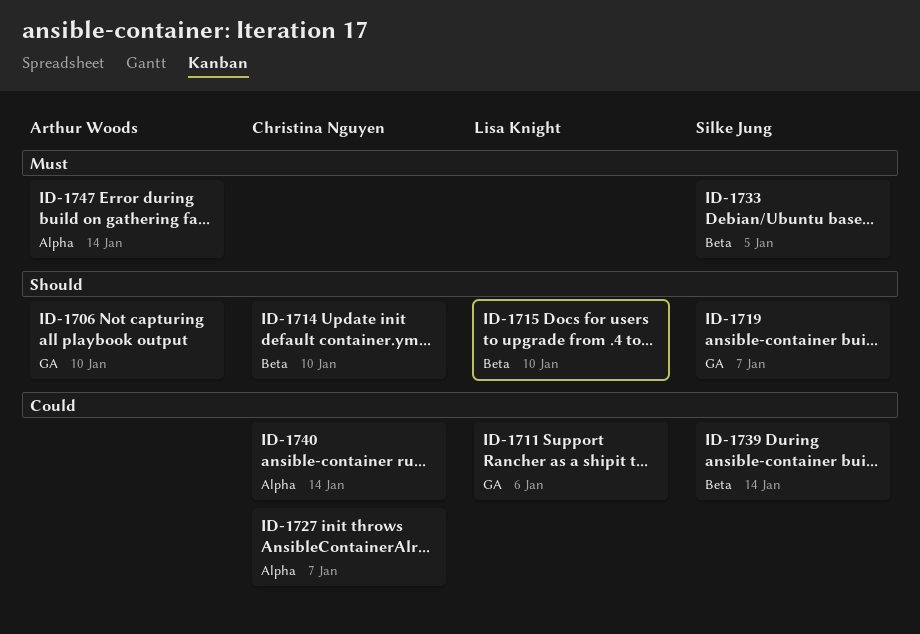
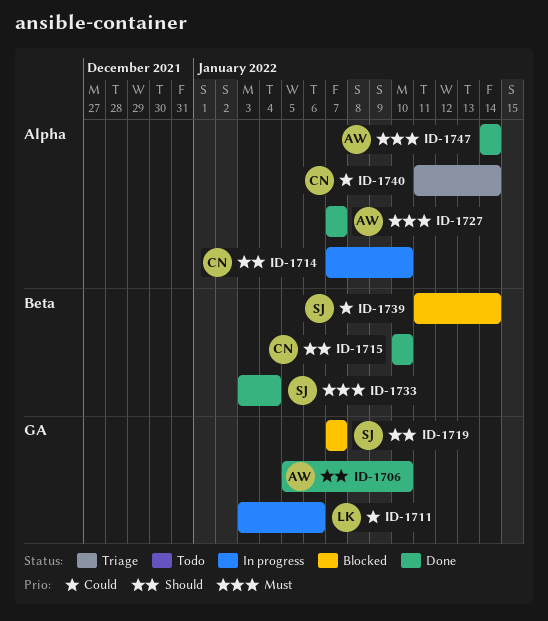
ID-1714, label: Beta -> Alpha
ID-1715, owner: Lisa Knight -> Christina Nguyen
ID-1727, owner: Christina Nguyen -> Arthur Woods
ID-1727, priority: Could -> Must
ID-1733, due: Jan 5 -> Jan 4

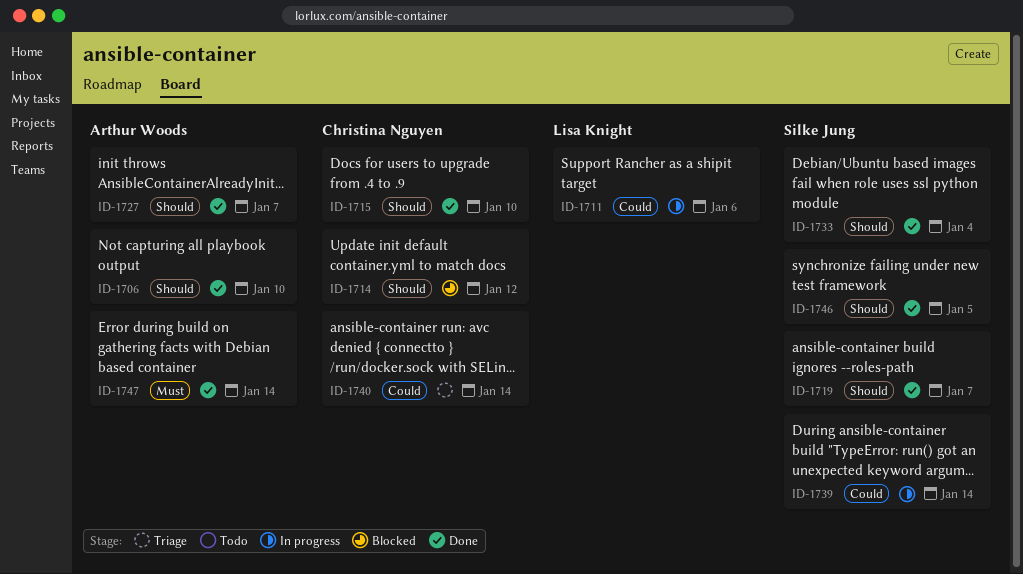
ID-1714, status: In progress -> Blocked
ID-1714, due: Jan 10 -> Jan 12
ID-1719, status: Blocked -> Done
ID-1727, priority: Must -> Should
ID-1733, priority: Must -> Should
ID-1739, status: Blocked -> In progress
ID-1746: none -> present

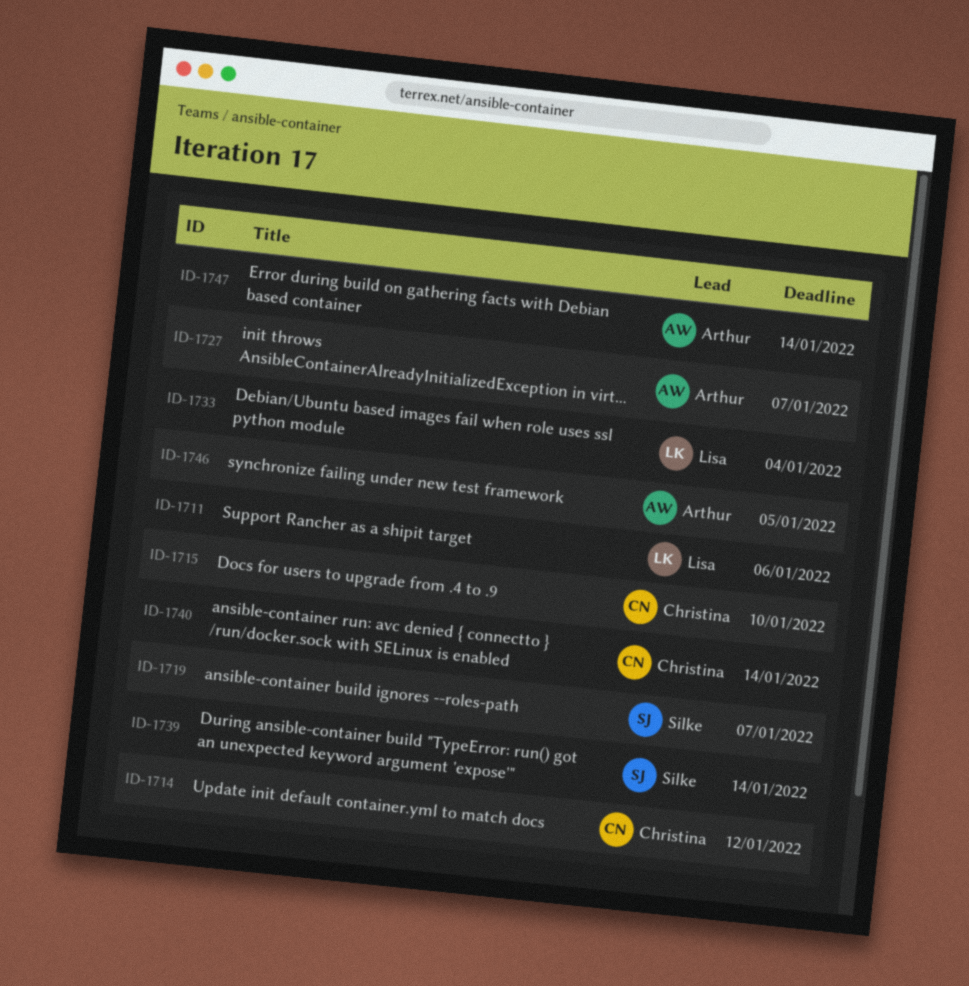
ID-1706: present -> none
ID-1733, owner: Silke Jung -> Lisa Knight
ID-1746, owner: Silke Jung -> Arthur Woods

